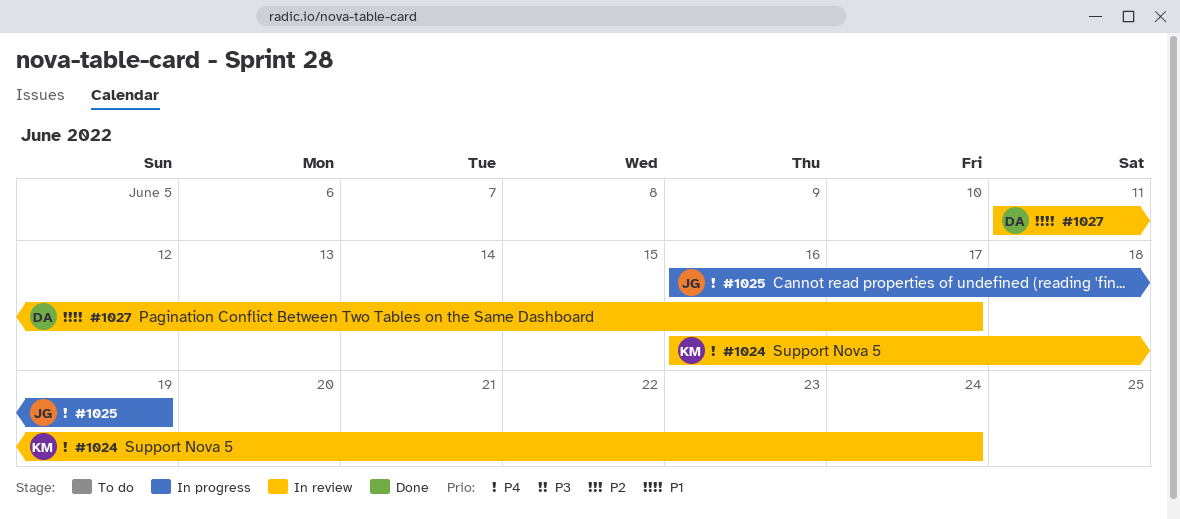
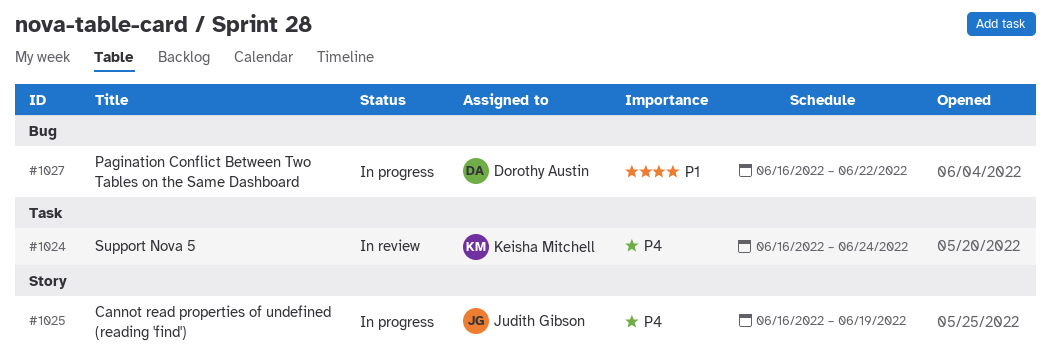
#1027, status: In review -> In progress
#1027, start: Jun 11 -> Jun 16
#1027, due: Jun 17 -> Jun 22

